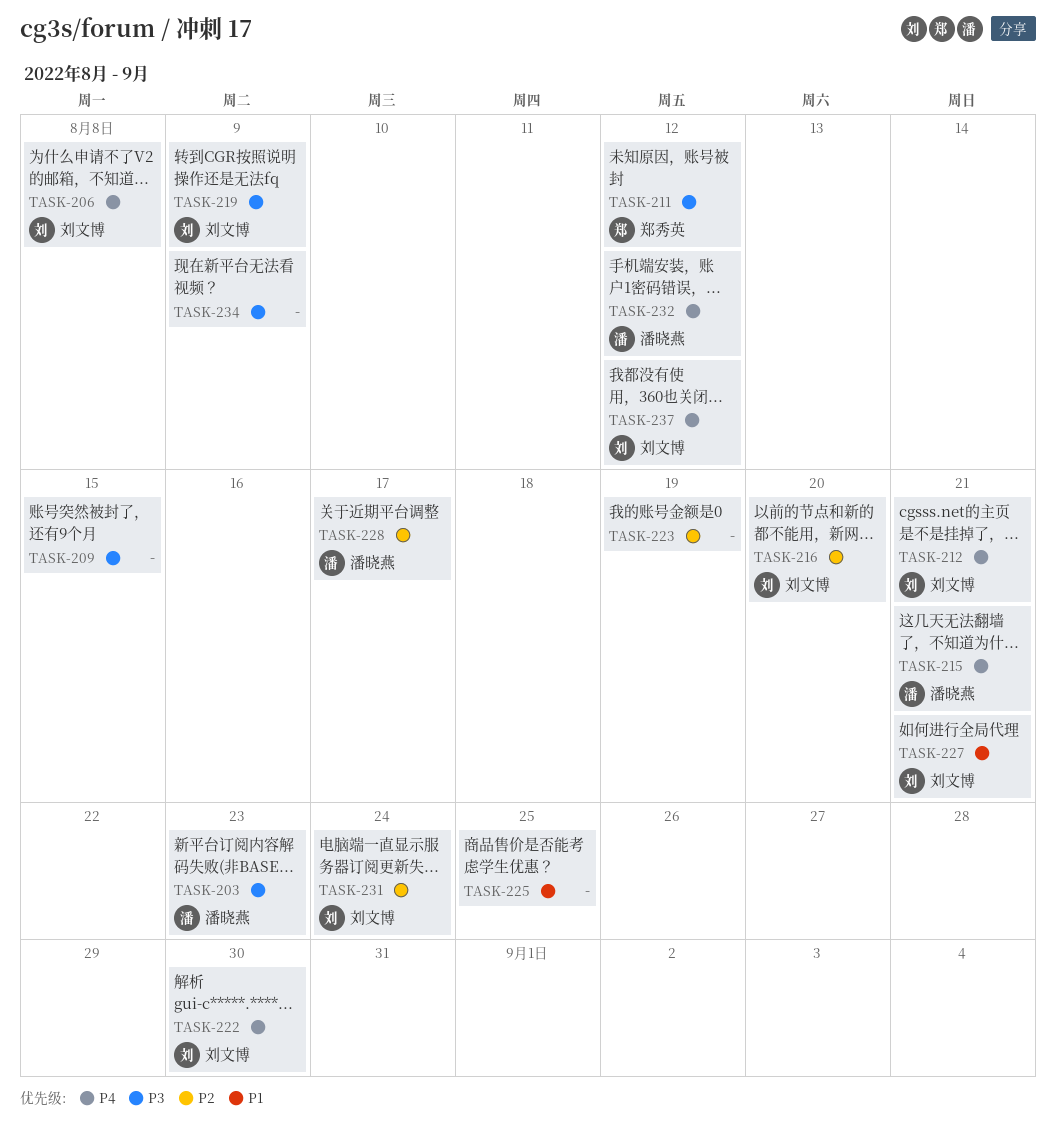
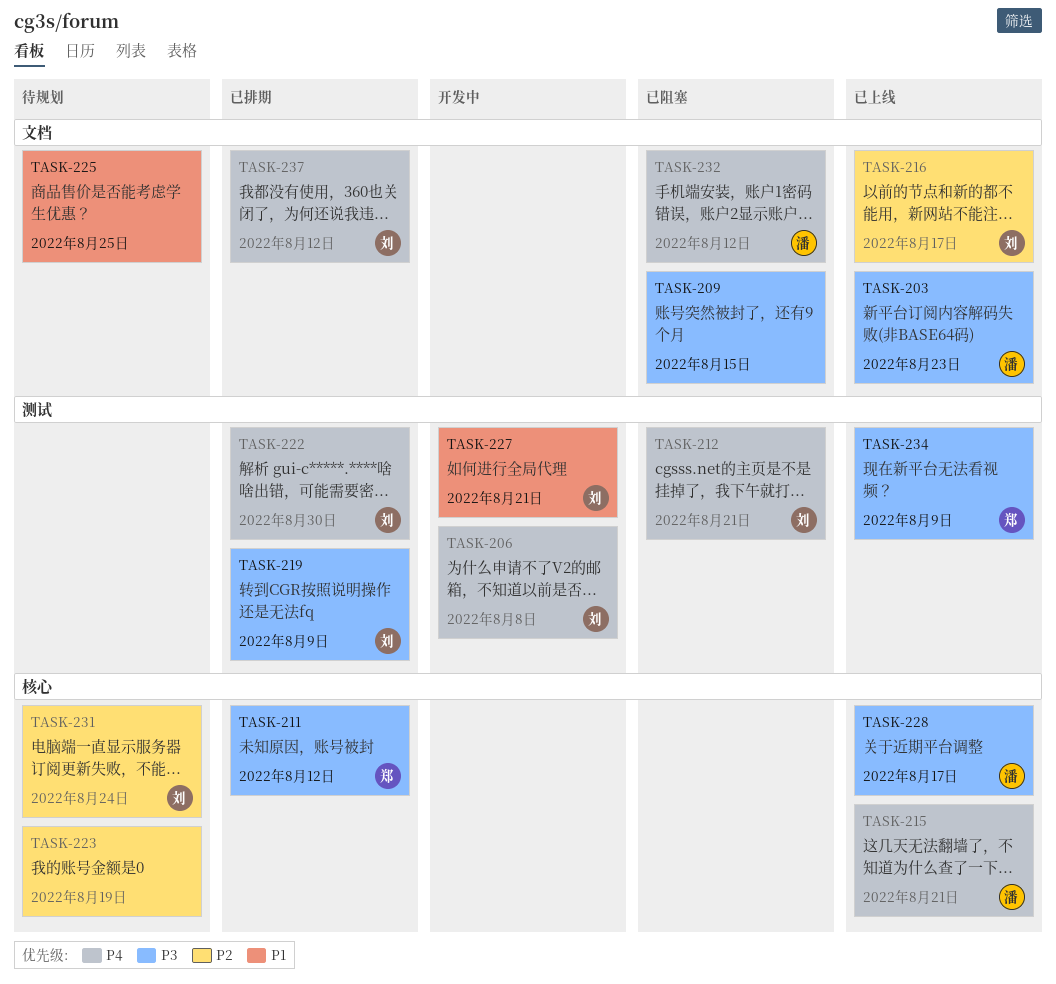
TASK-216, due: Aug 20 -> Aug 17
TASK-228, priority: P2 -> P3
TASK-234, owner: none -> 郑秀英

